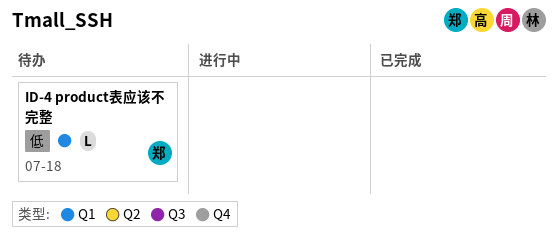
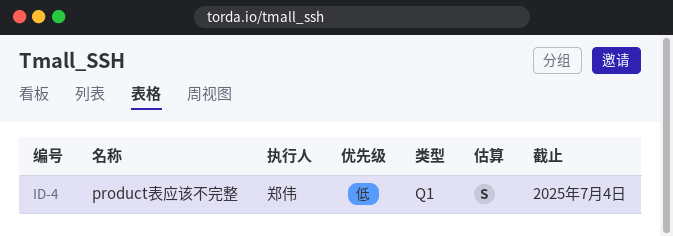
ID-4, estimate: L -> S
ID-4, due: Jul 18 -> Jul 4

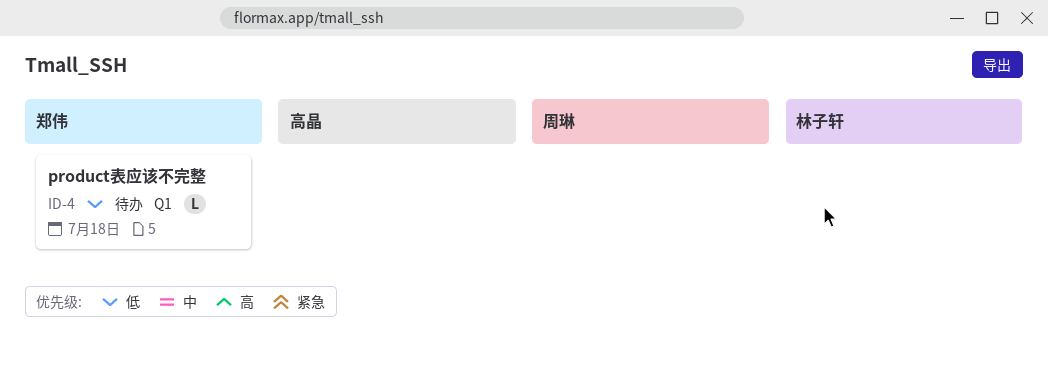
ID-4, estimate: S -> L
ID-4, due: Jul 4 -> Jul 18

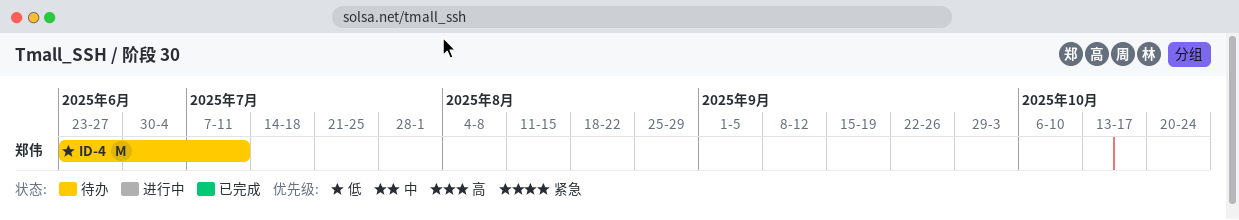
ID-4, estimate: L -> M
ID-4, due: Jul 18 -> Jul 11

